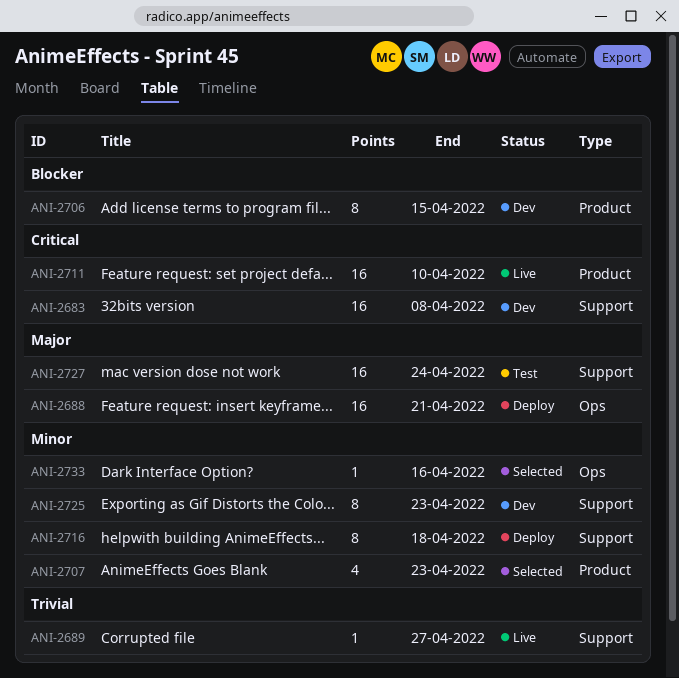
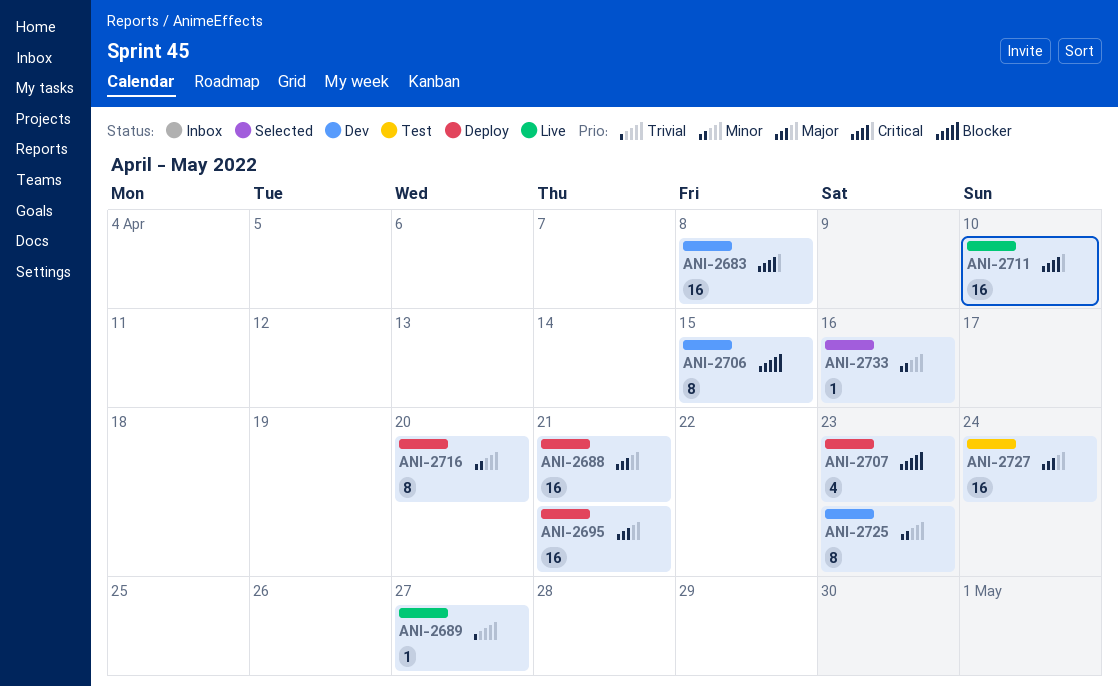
ANI-2695: none -> present
ANI-2707, status: Selected -> Deploy
ANI-2707, priority: Minor -> Blocker
ANI-2716, due: Apr 18 -> Apr 20

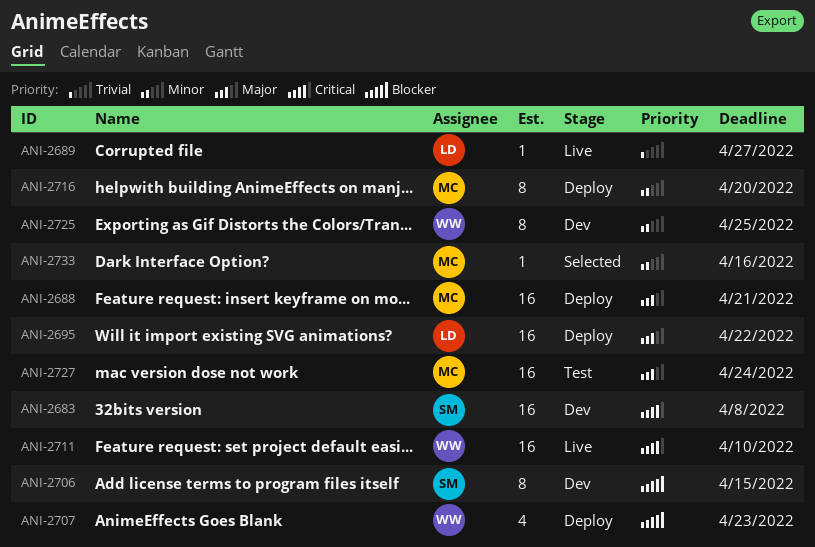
ANI-2695, due: Apr 21 -> Apr 22
ANI-2725, due: Apr 23 -> Apr 25

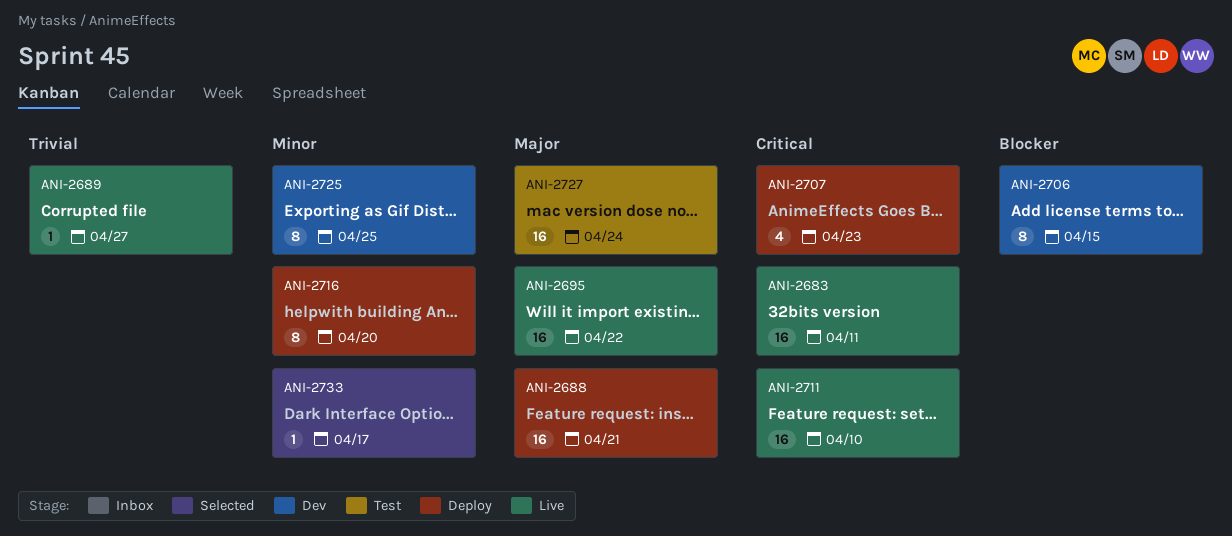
ANI-2683, status: Dev -> Live
ANI-2683, due: Apr 8 -> Apr 11
ANI-2695, status: Deploy -> Live
ANI-2707, priority: Blocker -> Critical
ANI-2733, due: Apr 16 -> Apr 17

